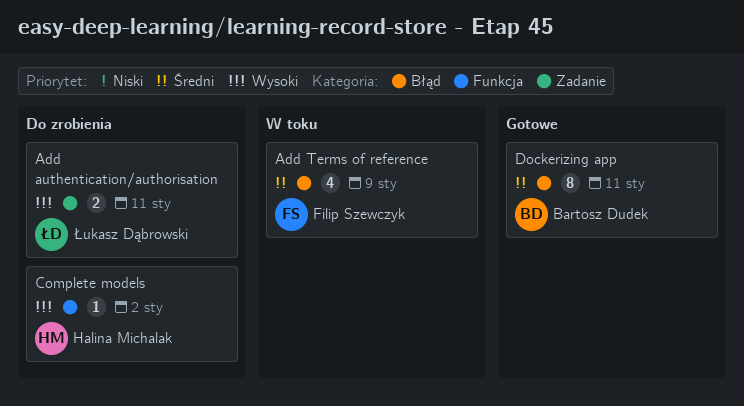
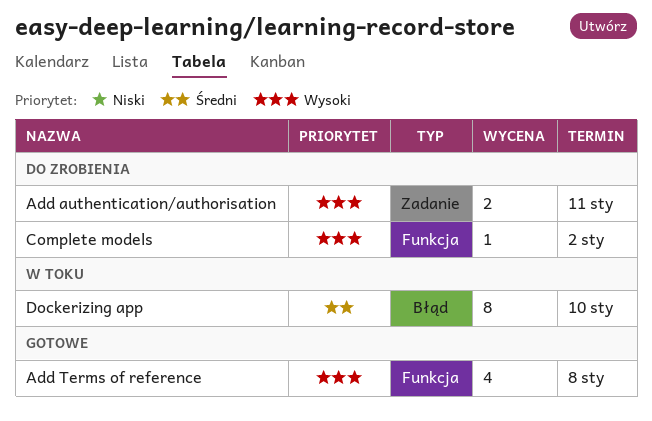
Add Terms of reference, status: W toku -> Gotowe
Add Terms of reference, priority: Średni -> Wysoki
Add Terms of reference, label: Błąd -> Funkcja
Add Terms of reference, due: Jan 9 -> Jan 8
Dockerizing app, status: Gotowe -> W toku
Dockerizing app, due: Jan 11 -> Jan 10

